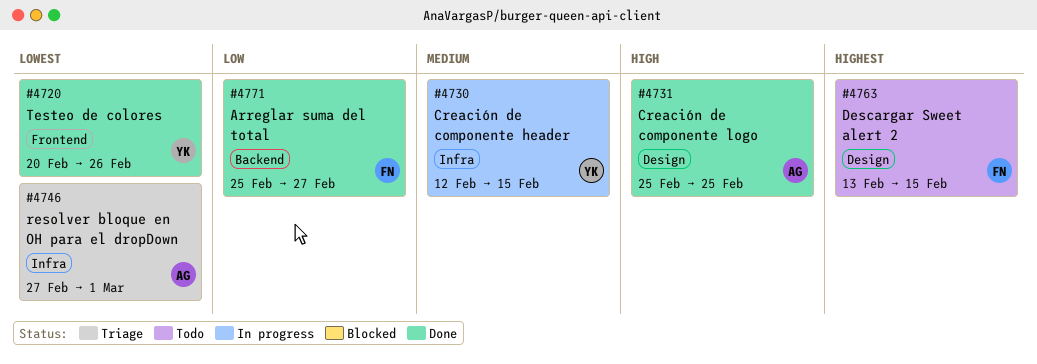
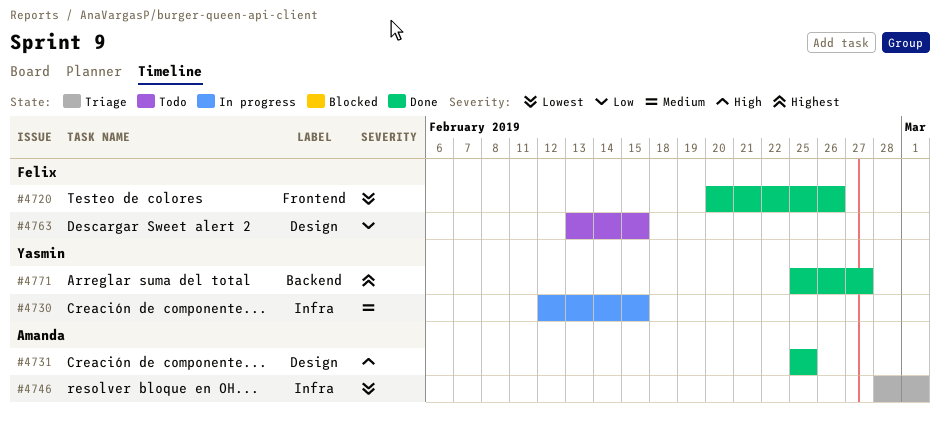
#4720, owner: Yasmin -> Felix
#4746, start: Feb 27 -> Feb 28
#4763, priority: Highest -> Low
#4771, owner: Felix -> Yasmin
#4771, priority: Low -> Highest

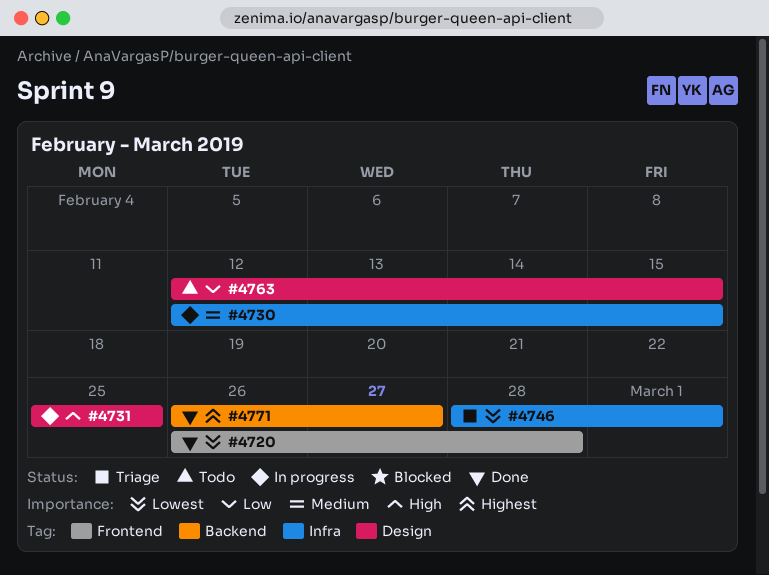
#4720, start: Feb 20 -> Feb 26
#4720, due: Feb 26 -> Feb 28
#4731, status: Done -> In progress
#4763, start: Feb 13 -> Feb 12
#4771, start: Feb 25 -> Feb 26

